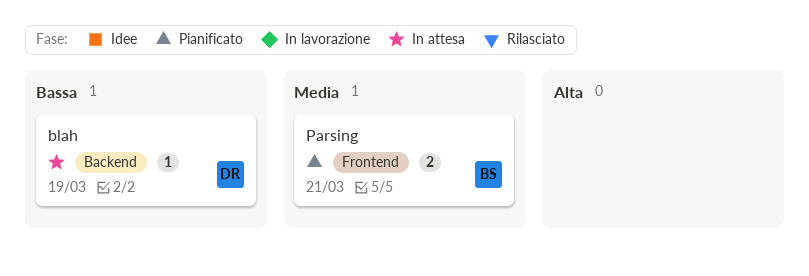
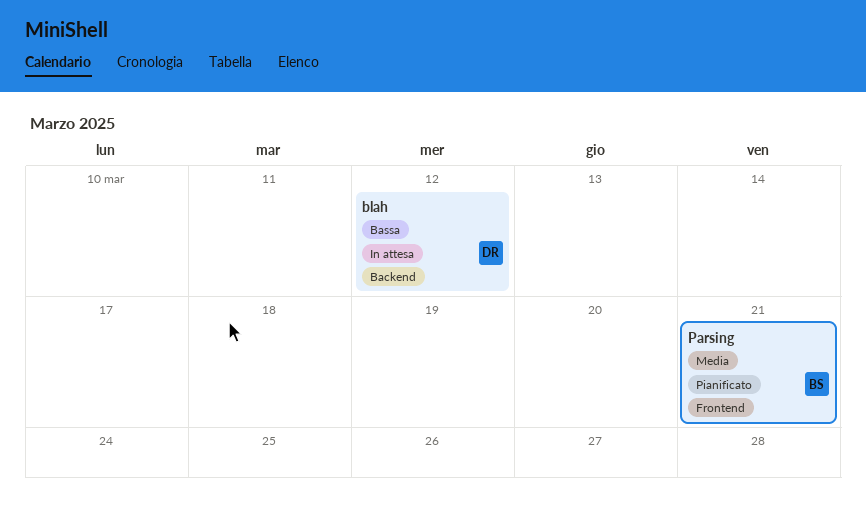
blah, due: Mar 19 -> Mar 12

